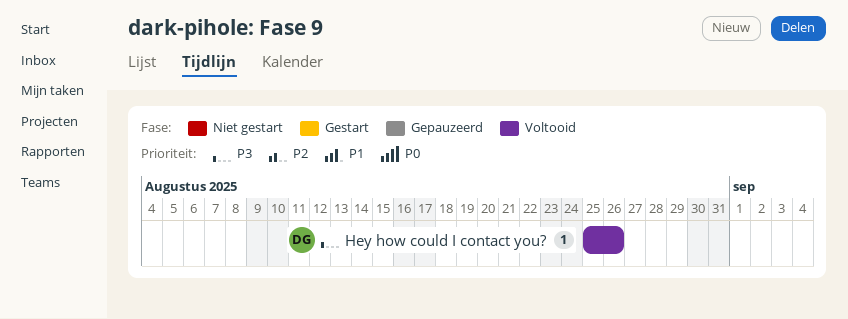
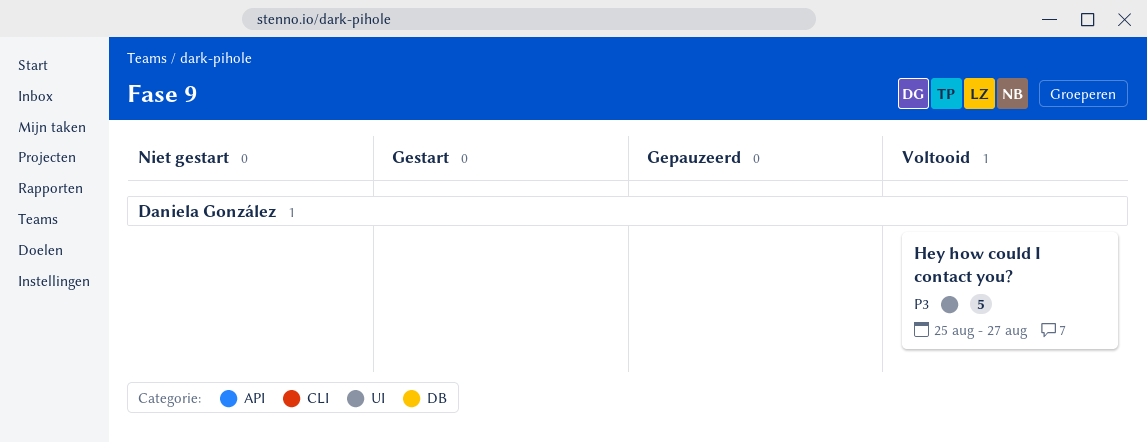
Hey how could I contact you?, estimate: 1 -> 5
Hey how could I contact you?, due: Aug 26 -> Aug 27

